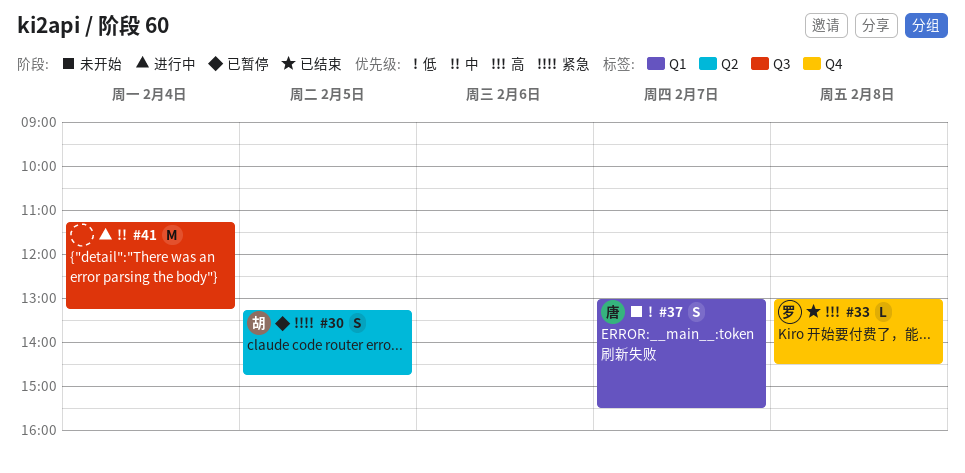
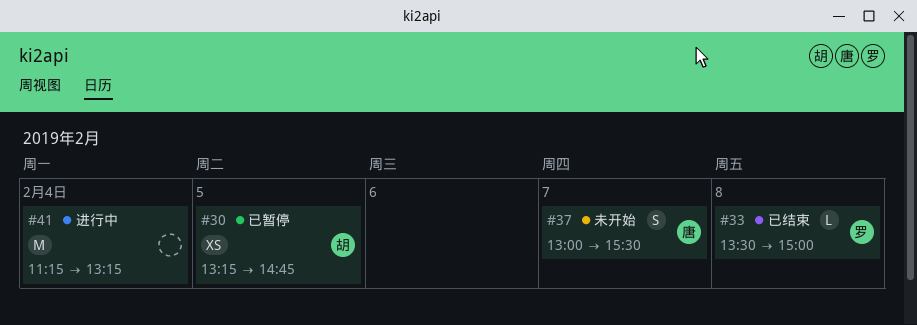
#30, estimate: S -> XS
#33, begins: 13:00 -> 13:30
#33, ends: 14:30 -> 15:00

